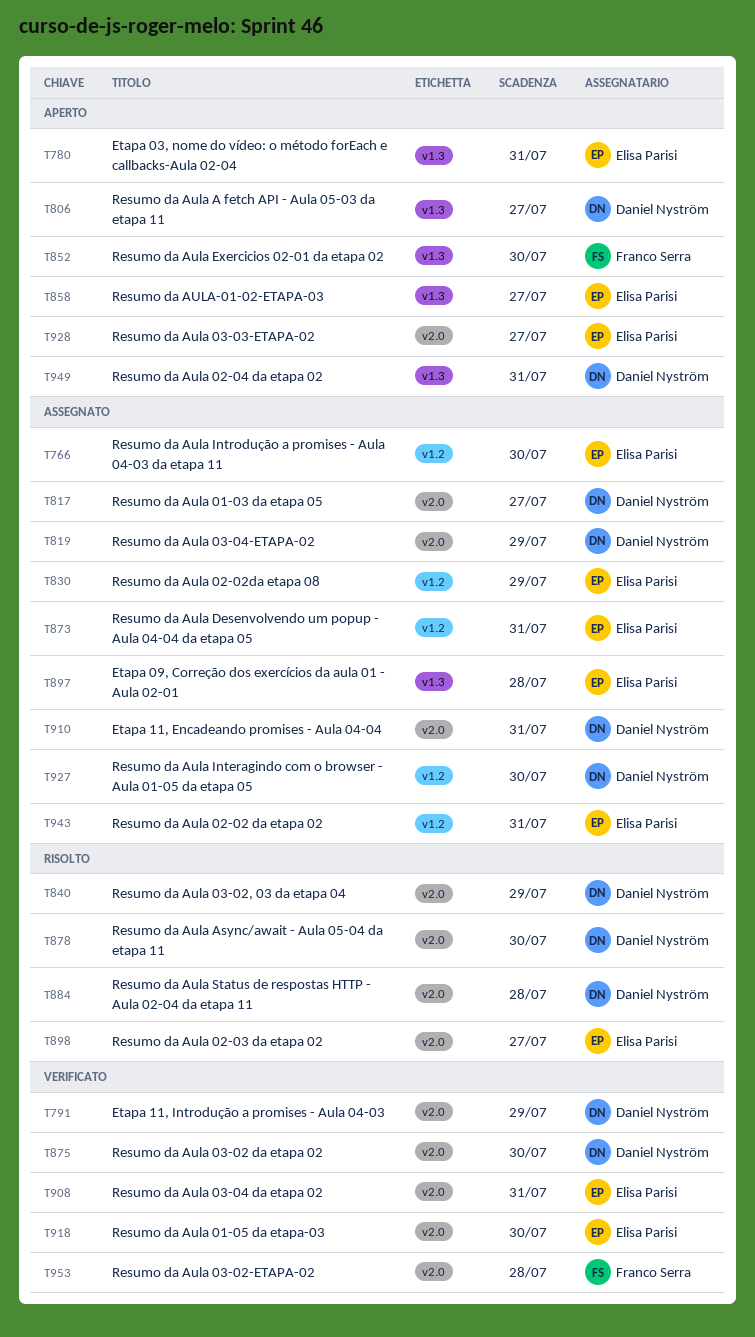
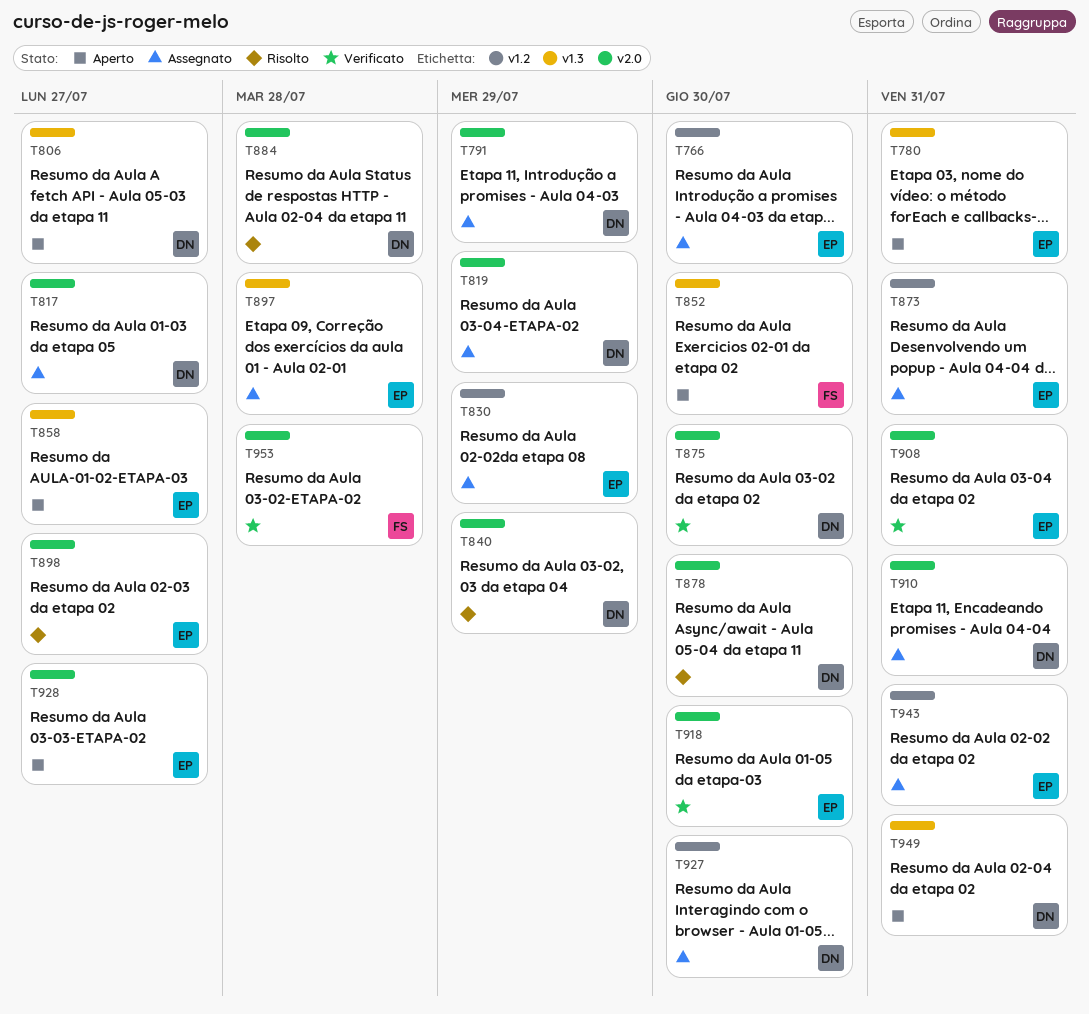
T791, status: Verificato -> Assegnato

